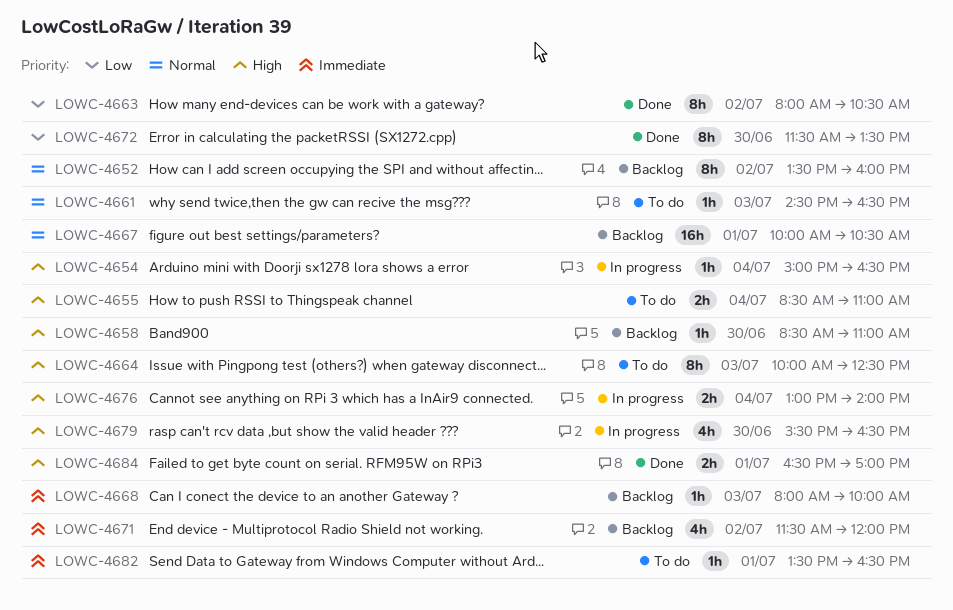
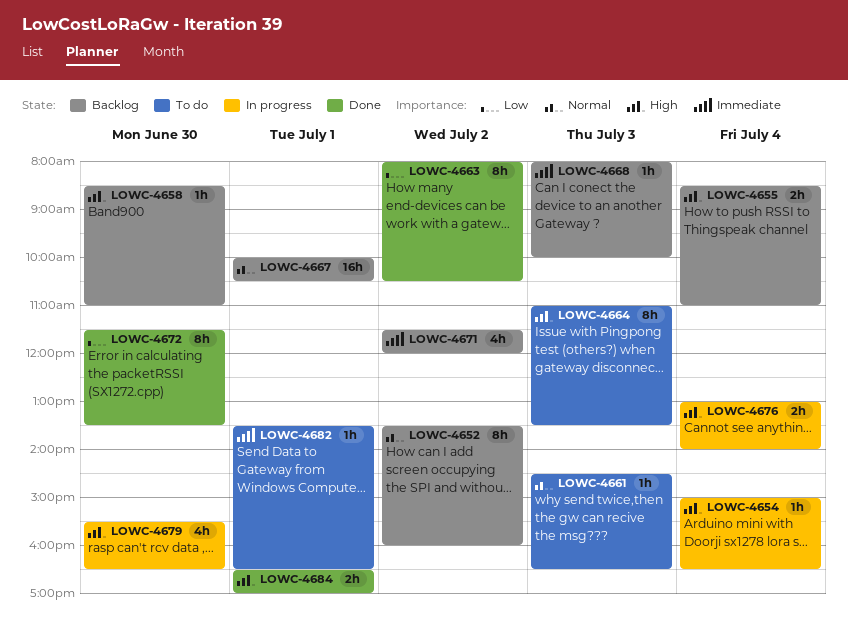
LOWC-4655, status: To do -> Backlog
LOWC-4664, begins: 10:00 -> 11:00
LOWC-4664, ends: 12:30 -> 13:30

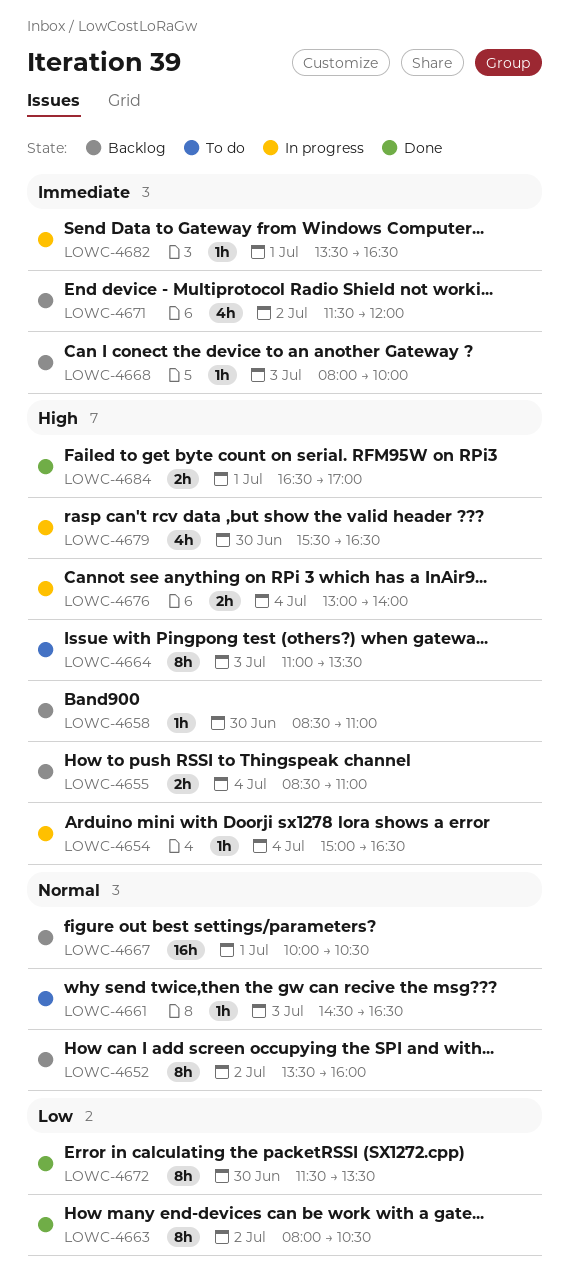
LOWC-4682, status: To do -> In progress

